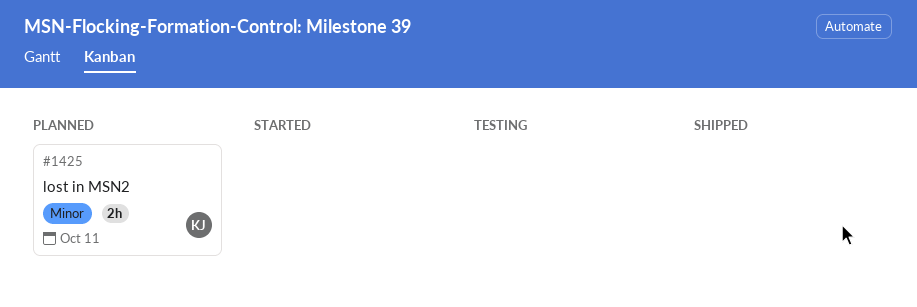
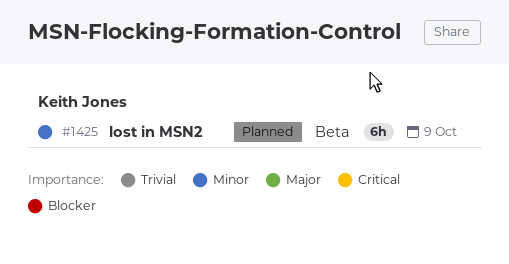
#1425, estimate: 2h -> 6h
#1425, due: Oct 11 -> Oct 9

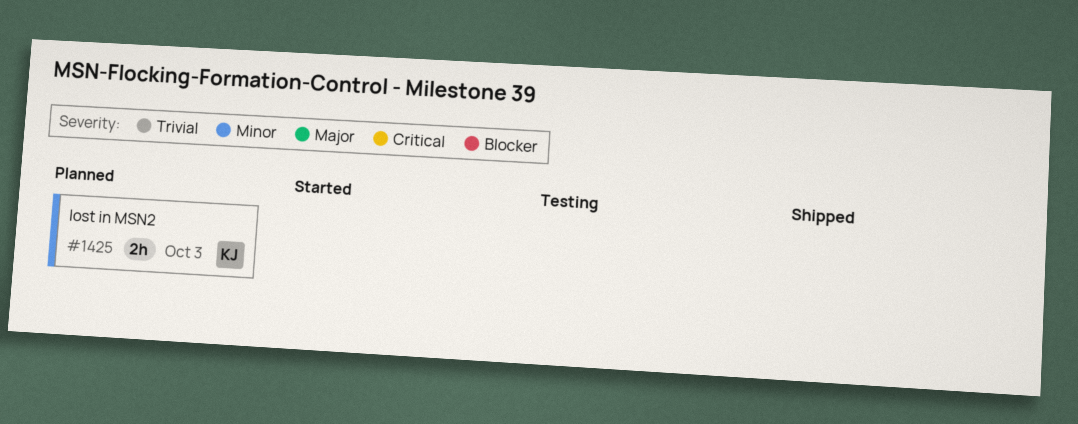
#1425, estimate: 6h -> 2h
#1425, due: Oct 9 -> Oct 3

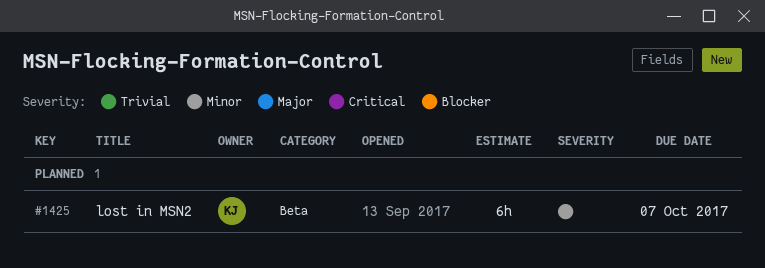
#1425, estimate: 2h -> 6h
#1425, due: Oct 3 -> Oct 7

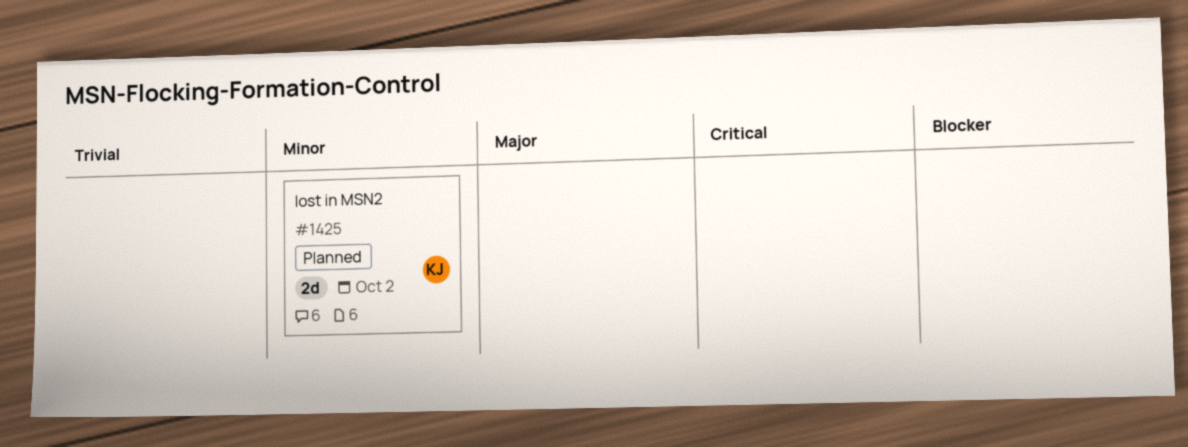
#1425, estimate: 6h -> 2d
#1425, due: Oct 7 -> Oct 2

